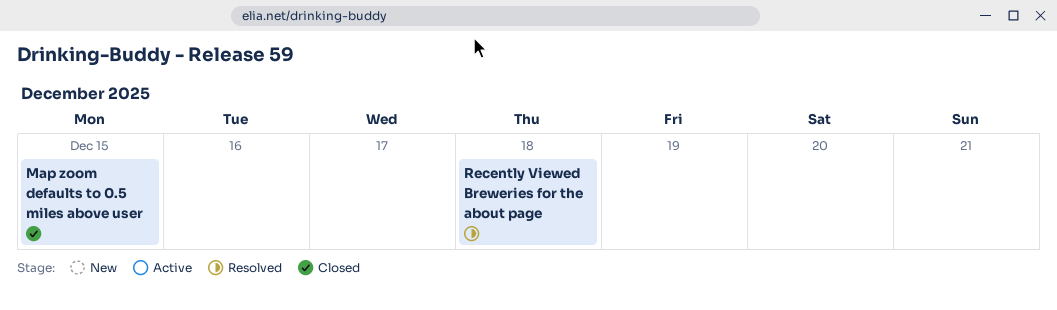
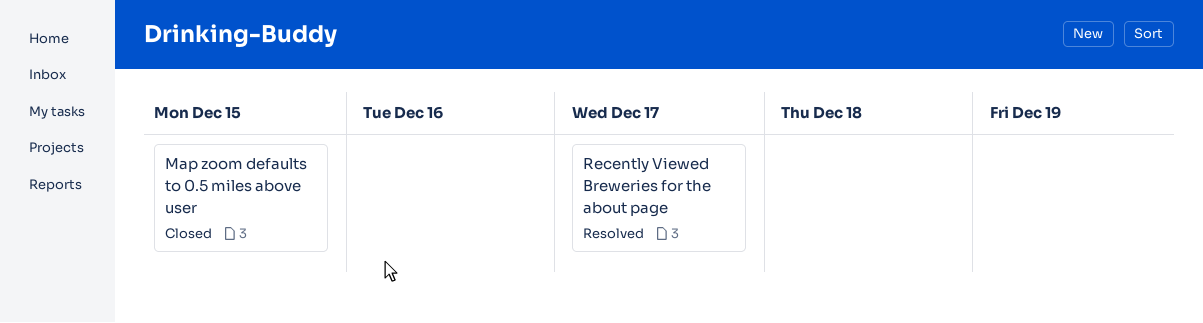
Recently Viewed Breweries for the about page, due: Dec 18 -> Dec 17

